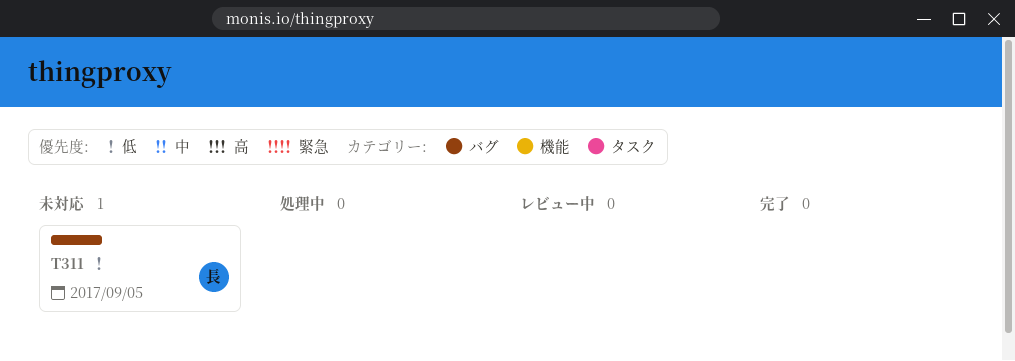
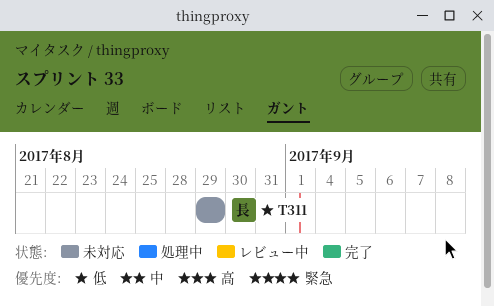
T311, due: Sep 5 -> Aug 29

